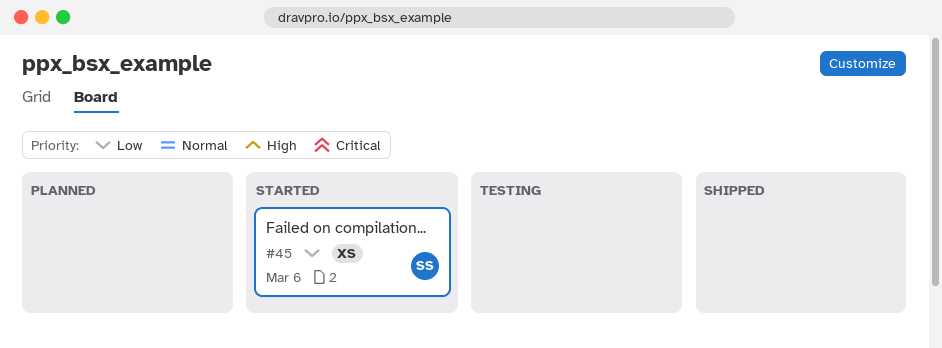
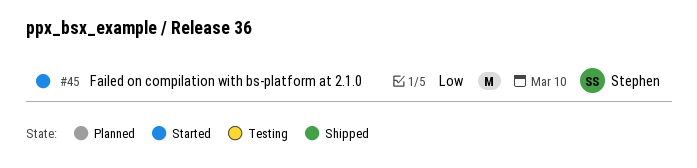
#45, estimate: XS -> M
#45, due: Mar 6 -> Mar 10

